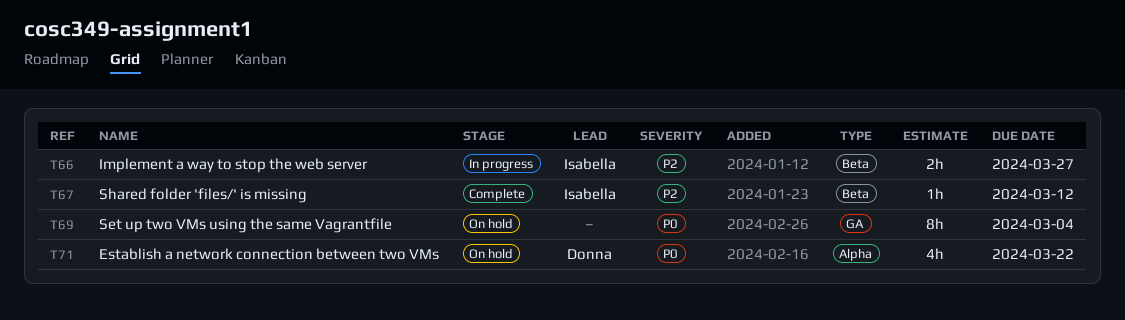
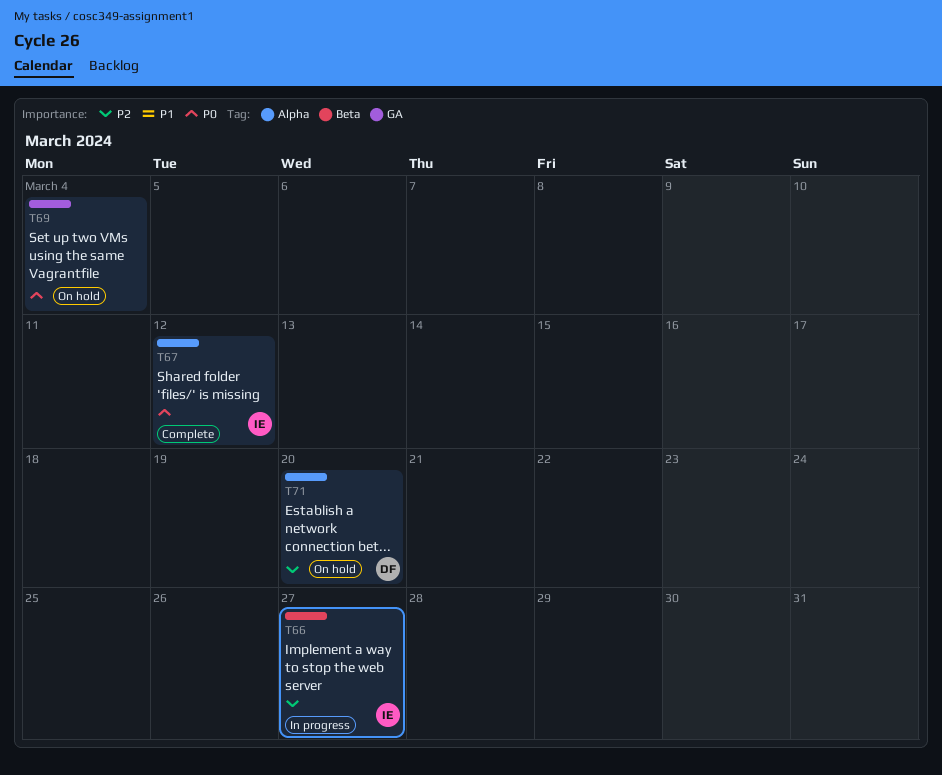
T67, priority: P2 -> P0
T67, label: Beta -> Alpha
T71, priority: P0 -> P2
T71, due: Mar 22 -> Mar 20

